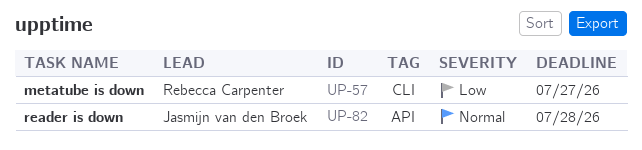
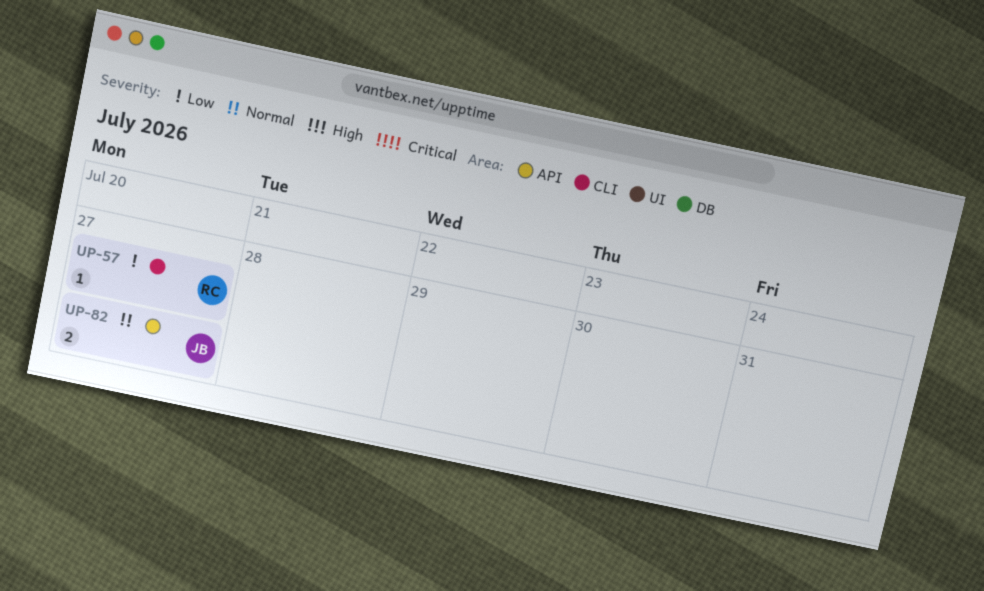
UP-82, due: Jul 28 -> Jul 27

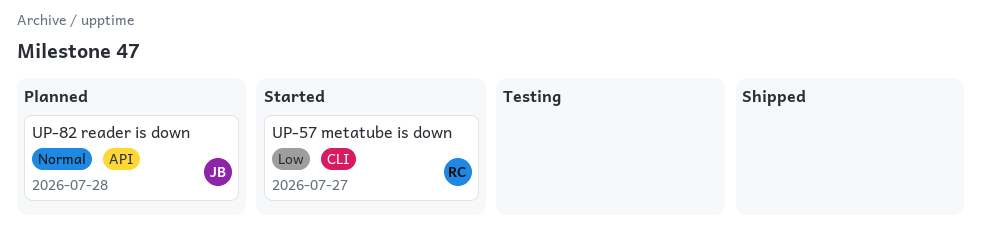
UP-82, due: Jul 27 -> Jul 28

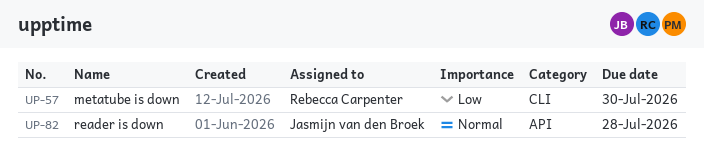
UP-57, due: Jul 27 -> Jul 30

